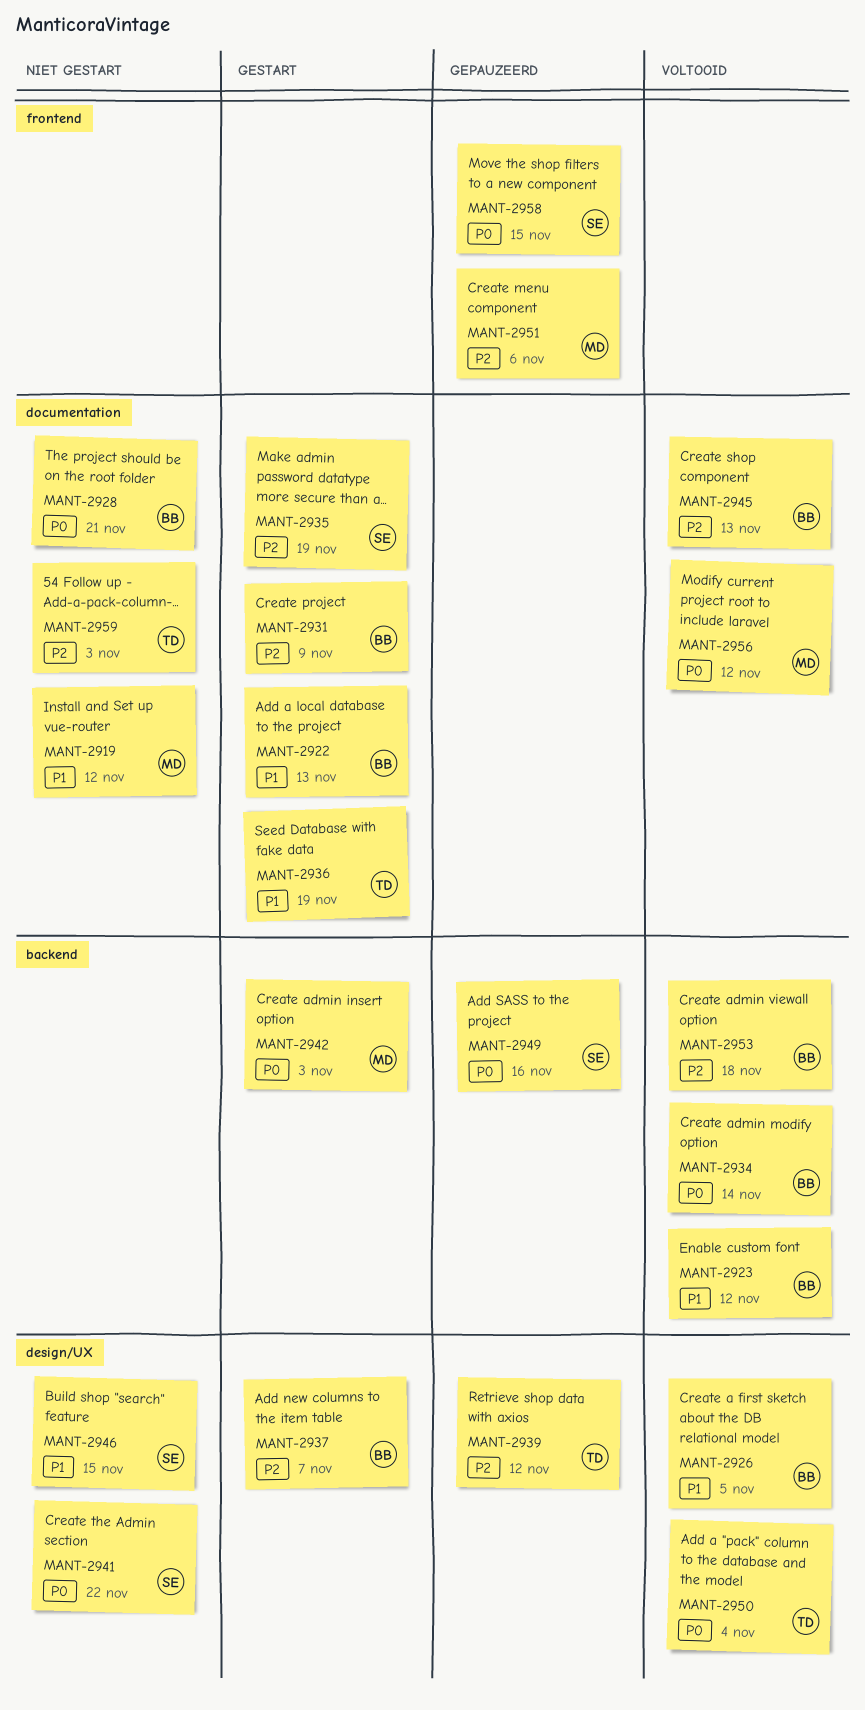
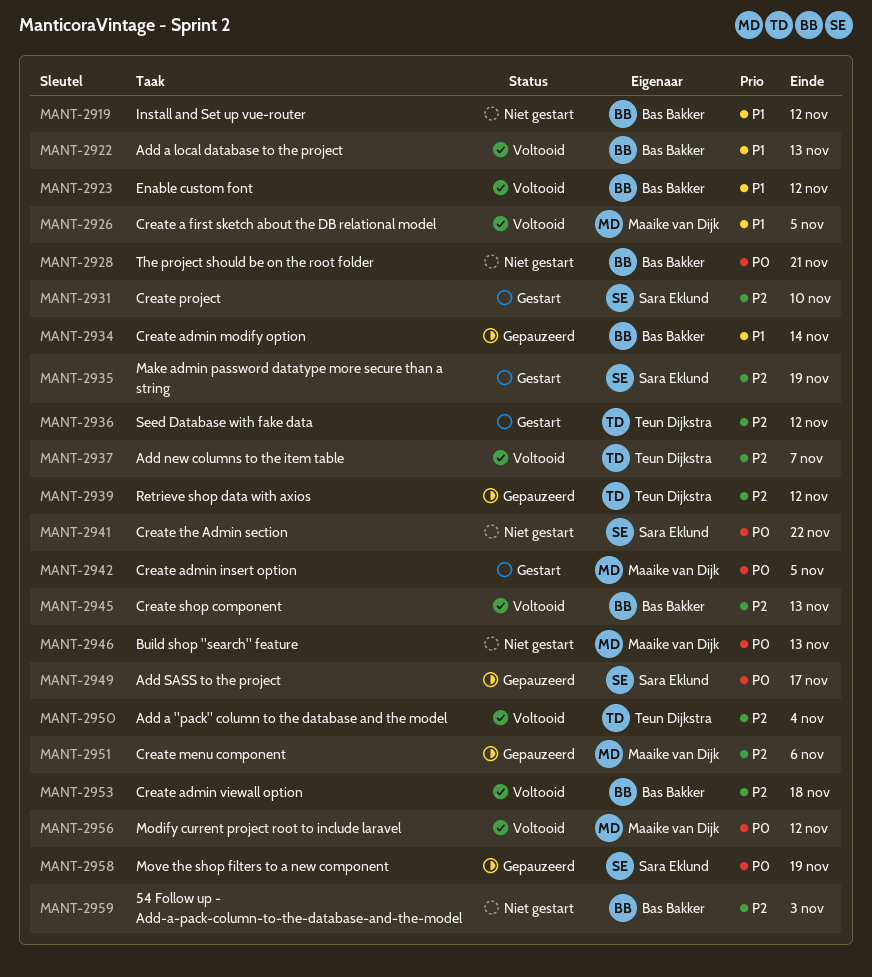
MANT-2919, owner: Maaike van Dijk -> Bas Bakker
MANT-2922, status: Gestart -> Voltooid
MANT-2926, owner: Bas Bakker -> Maaike van Dijk
MANT-2931, owner: Bas Bakker -> Sara Eklund
MANT-2931, due: Nov 9 -> Nov 10
MANT-2934, status: Voltooid -> Gepauzeerd
MANT-2934, priority: P0 -> P1
MANT-2936, priority: P1 -> P2
MANT-2936, due: Nov 19 -> Nov 12
MANT-2937, status: Gestart -> Voltooid
MANT-2937, owner: Bas Bakker -> Teun Dijkstra
MANT-2942, due: Nov 3 -> Nov 5
MANT-2946, owner: Sara Eklund -> Maaike van Dijk
MANT-2946, priority: P1 -> P0
MANT-2946, due: Nov 15 -> Nov 13
MANT-2949, due: Nov 16 -> Nov 17
MANT-2950, priority: P0 -> P2
MANT-2958, due: Nov 15 -> Nov 19
MANT-2959, owner: Teun Dijkstra -> Bas Bakker

